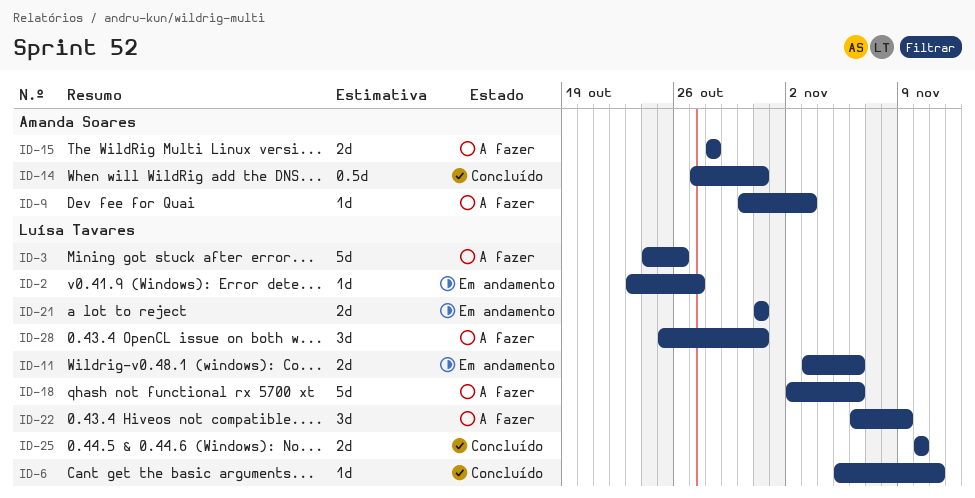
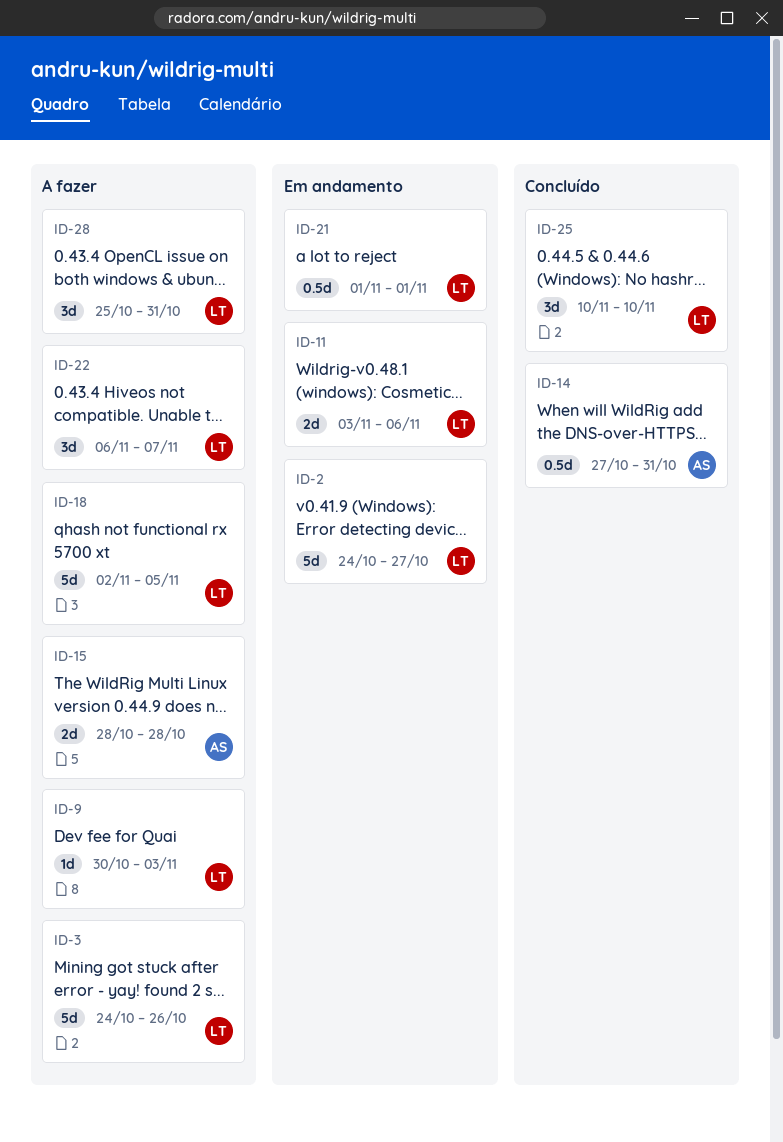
ID-2, estimate: 1d -> 5d
ID-2, start: Oct 23 -> Oct 24
ID-6: present -> none
ID-9, owner: Amanda Soares -> Luísa Tavares
ID-18, due: Nov 6 -> Nov 5
ID-21, estimate: 2d -> 0.5d
ID-21, start: Oct 31 -> Nov 1
ID-21, due: Oct 31 -> Nov 1
ID-22, due: Nov 9 -> Nov 7
ID-25, estimate: 2d -> 3d

